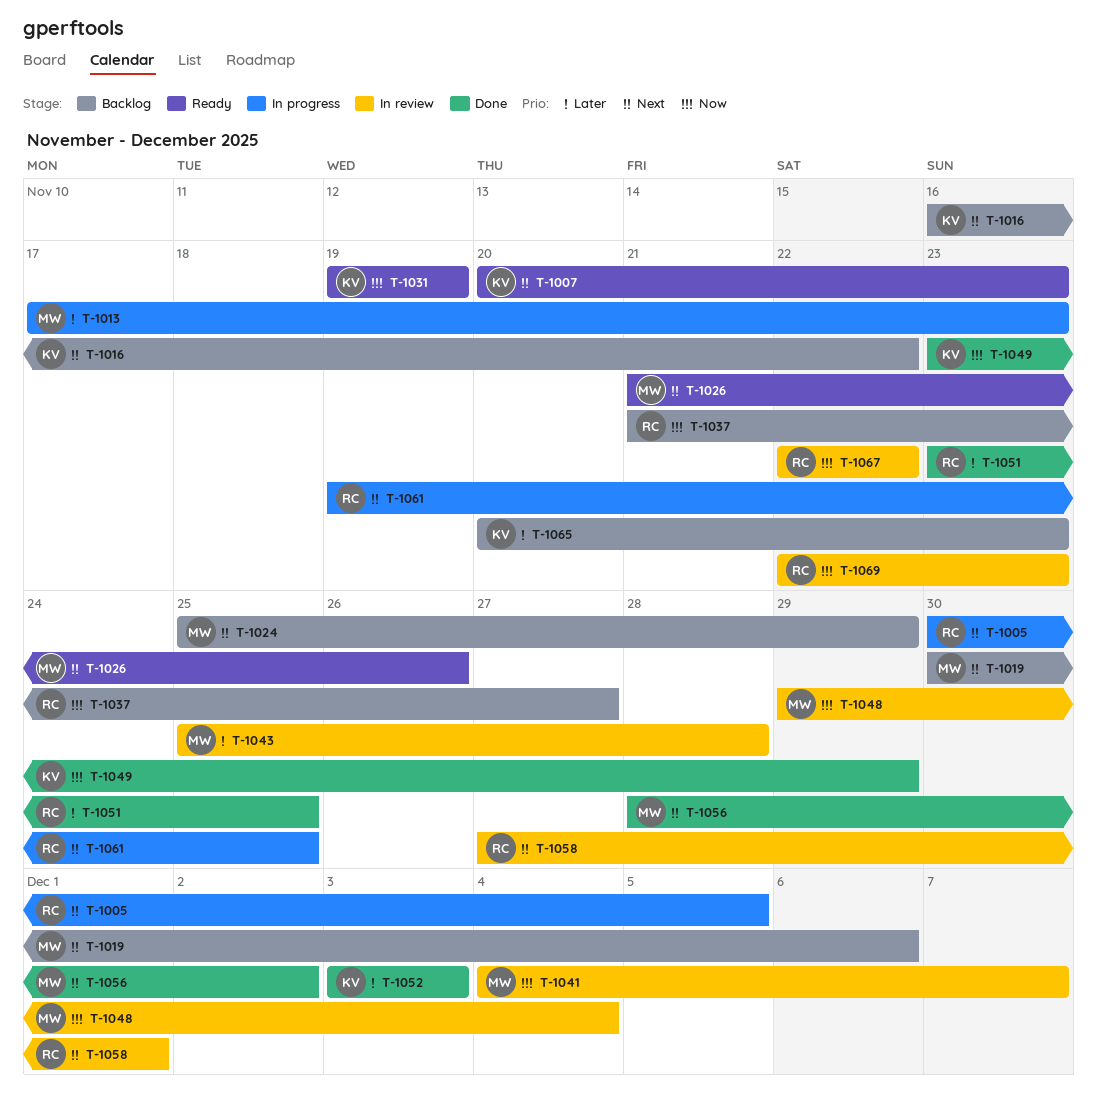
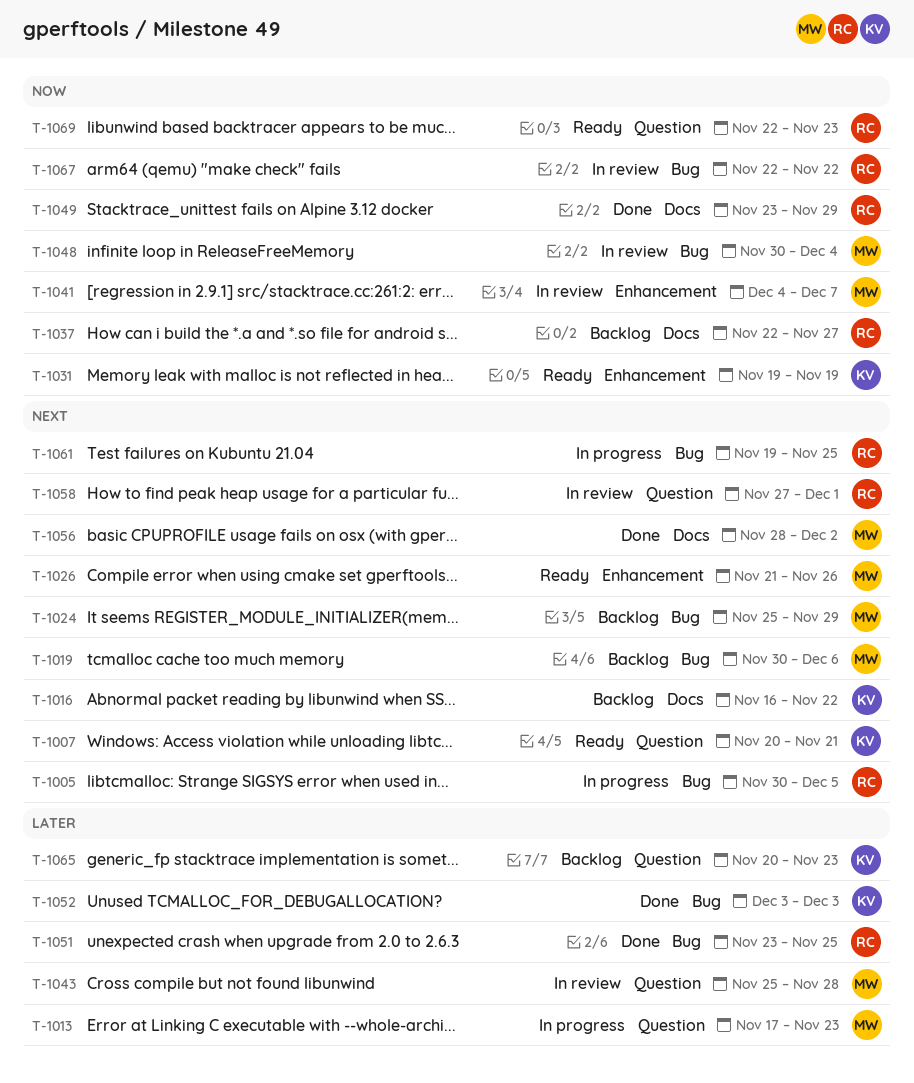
T-1007, due: Nov 23 -> Nov 21
T-1037, start: Nov 21 -> Nov 22
T-1048, start: Nov 29 -> Nov 30
T-1049, owner: KV -> RC
T-1069, status: In review -> Ready

